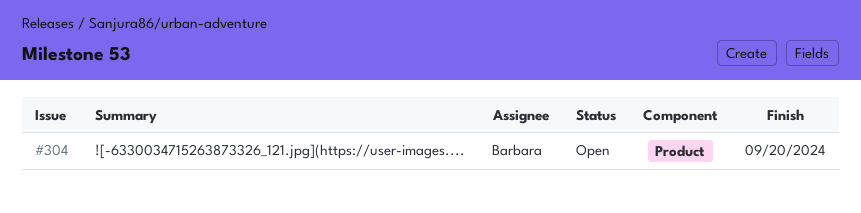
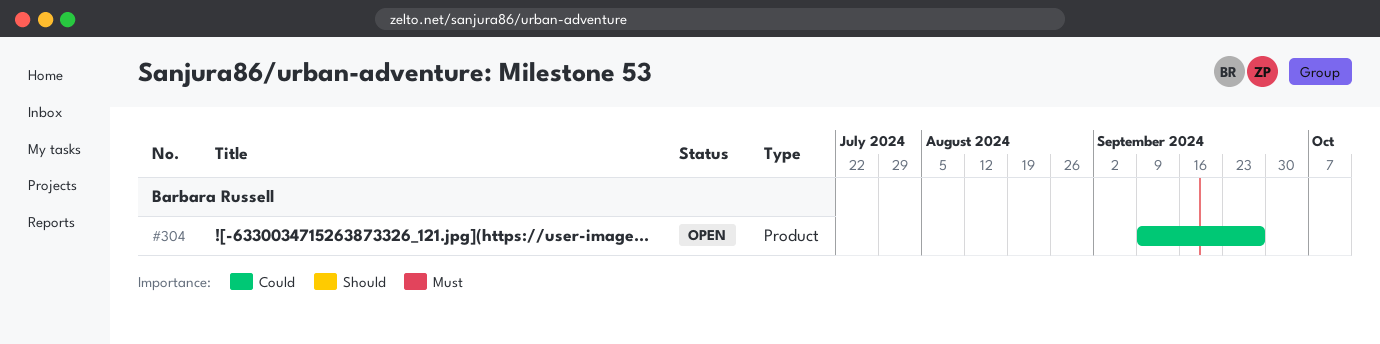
#304, due: Sep 20 -> Sep 27

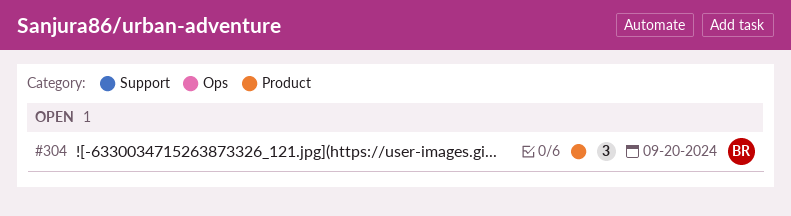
#304, due: Sep 27 -> Sep 20

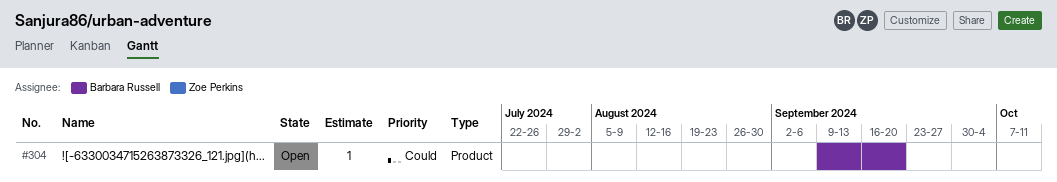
#304, estimate: 3 -> 1

